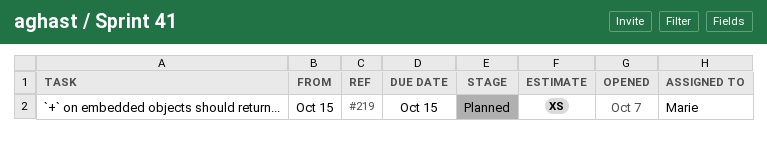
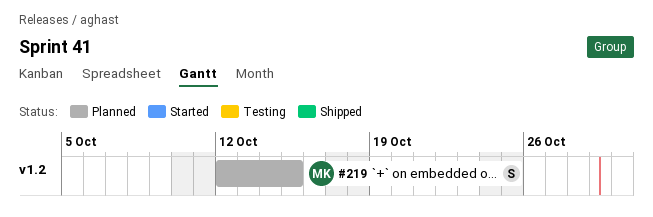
#219, estimate: XS -> S
#219, start: Oct 15 -> Oct 12

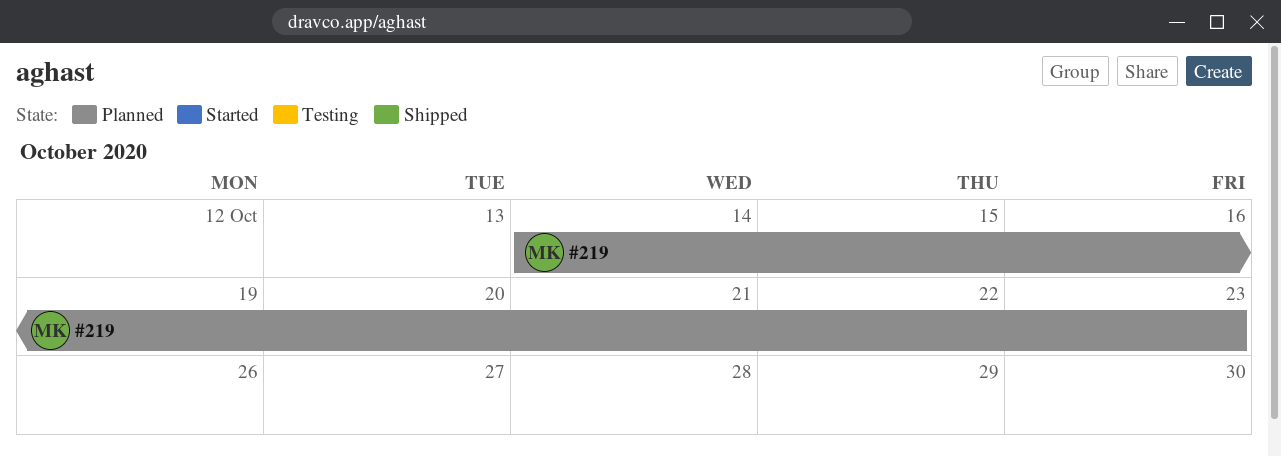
#219, start: Oct 12 -> Oct 14
#219, due: Oct 15 -> Oct 23

